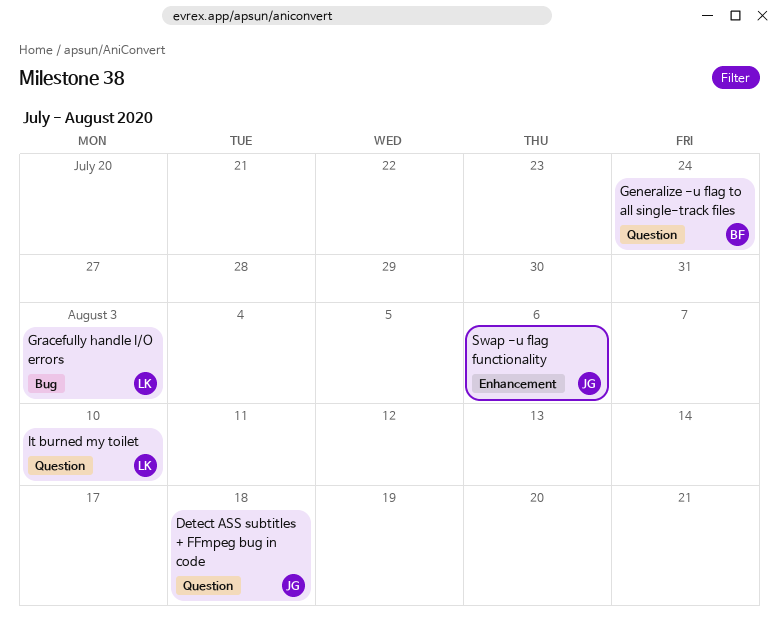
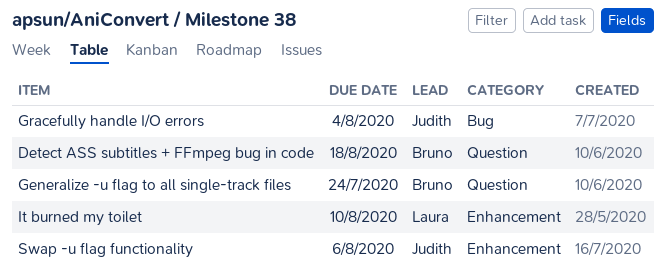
Detect ASS subtitles + FFmpeg bug in code, owner: Judith -> Bruno
Gracefully handle I/O errors, owner: Laura -> Judith
Gracefully handle I/O errors, due: Aug 3 -> Aug 4
It burned my toilet, label: Question -> Enhancement

